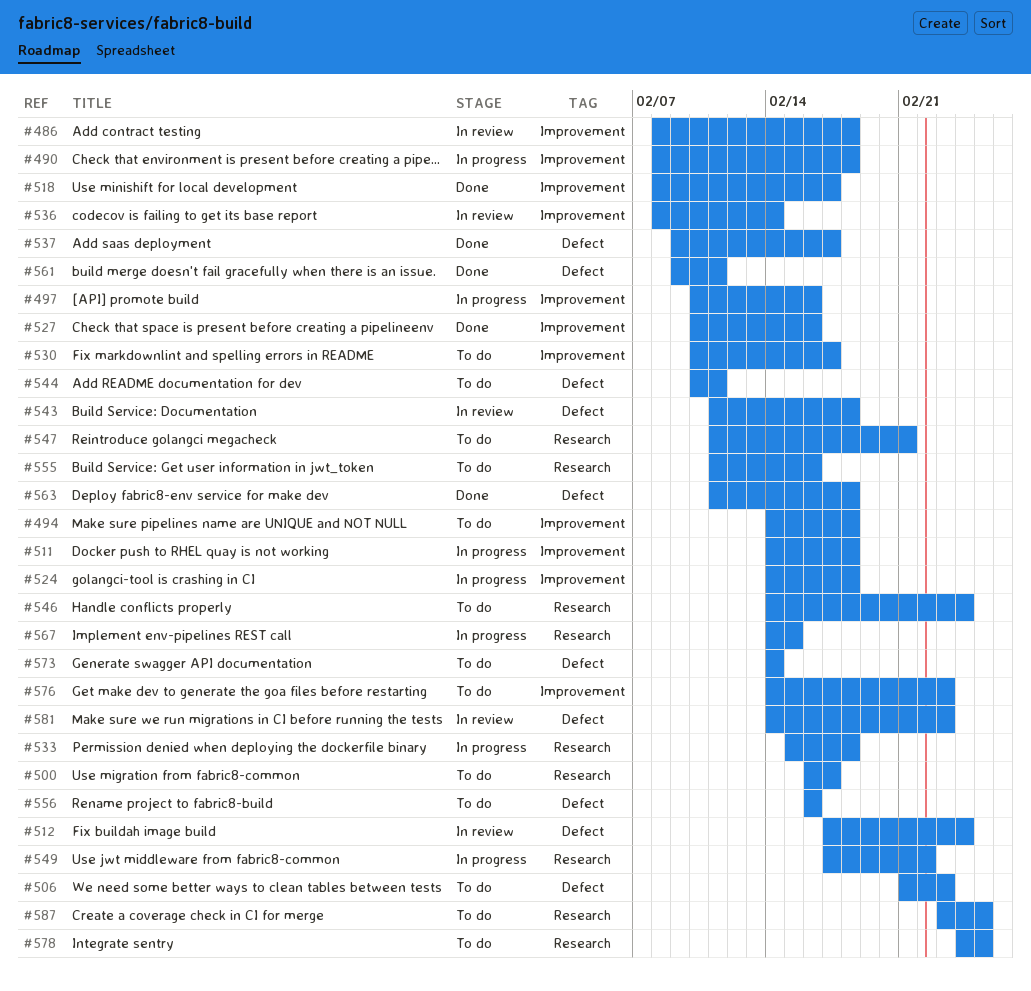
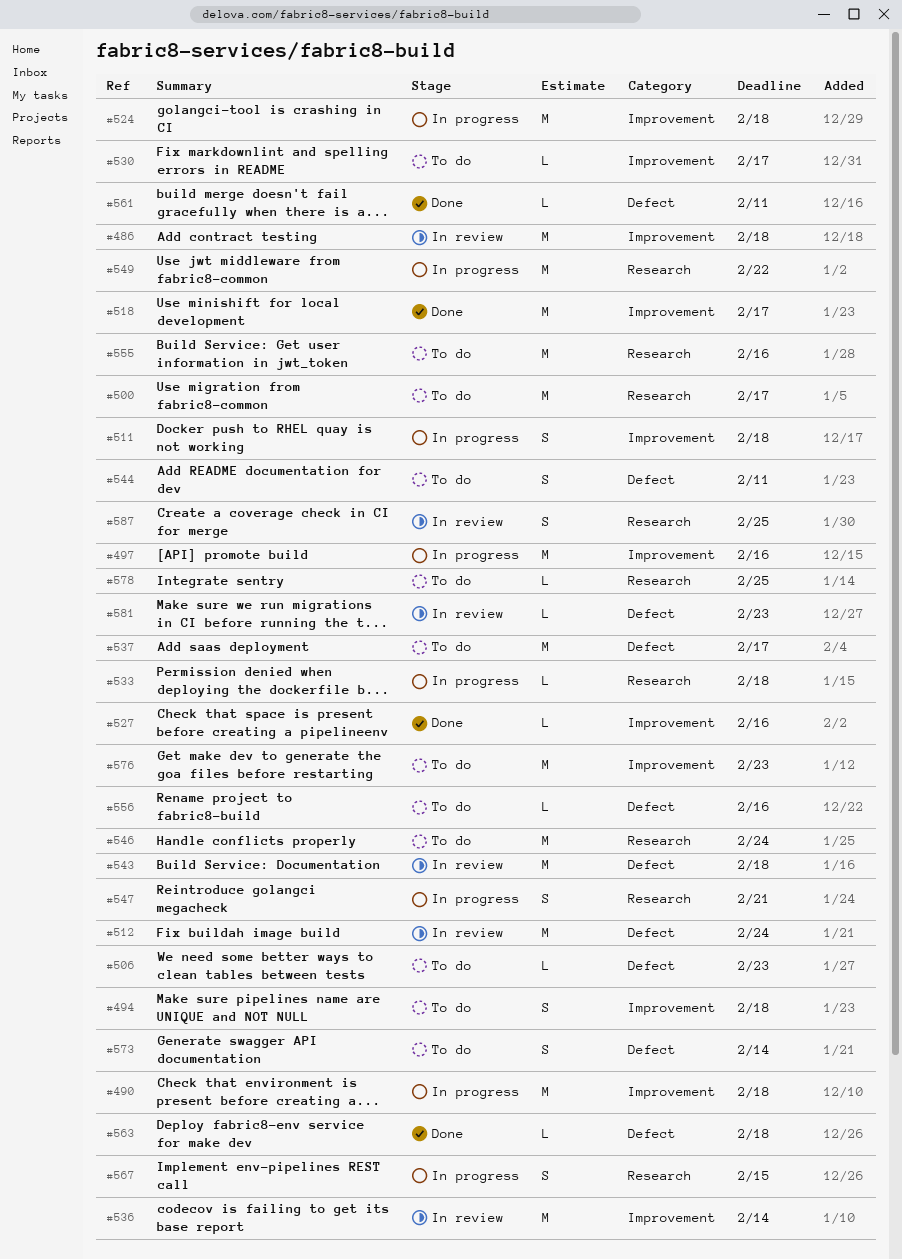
#537, status: Done -> To do
#547, status: To do -> In progress
#587, status: To do -> In review

